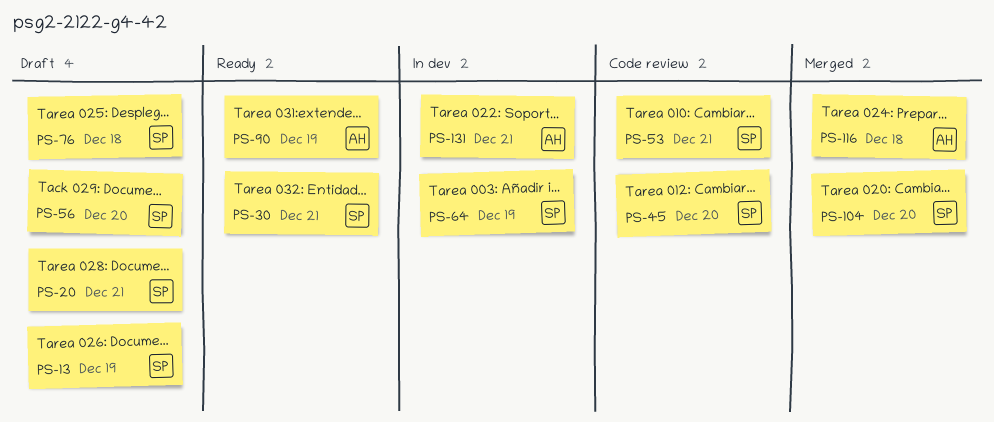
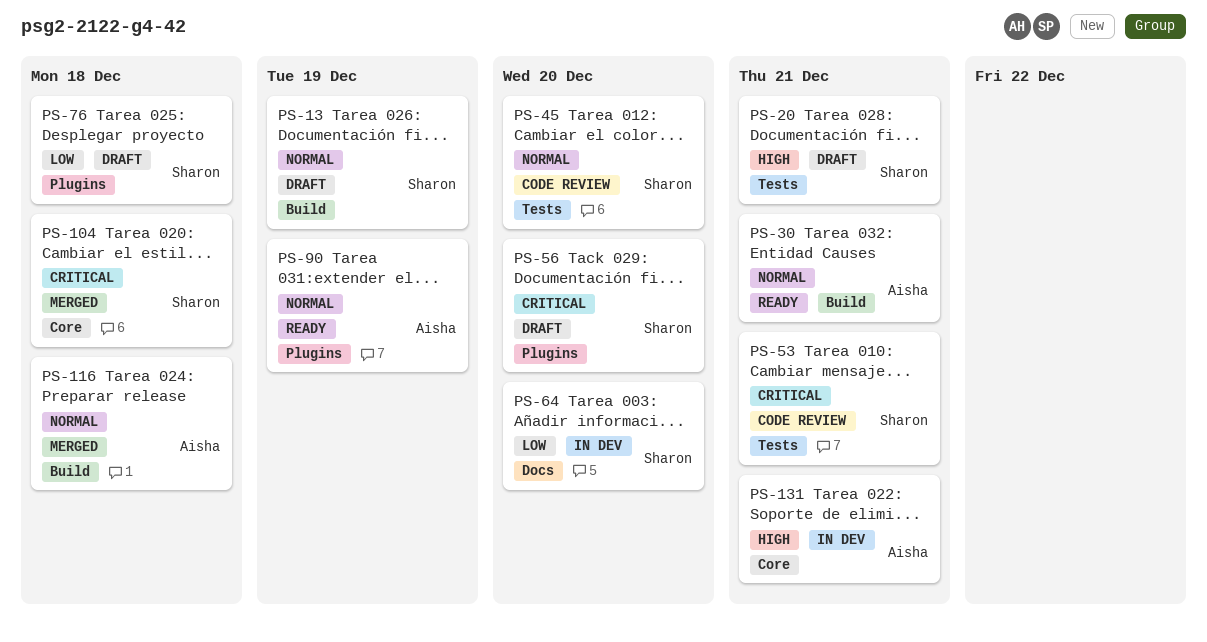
PS-30, owner: Sharon -> Aisha
PS-64, due: Dec 19 -> Dec 20
PS-104, due: Dec 20 -> Dec 18

